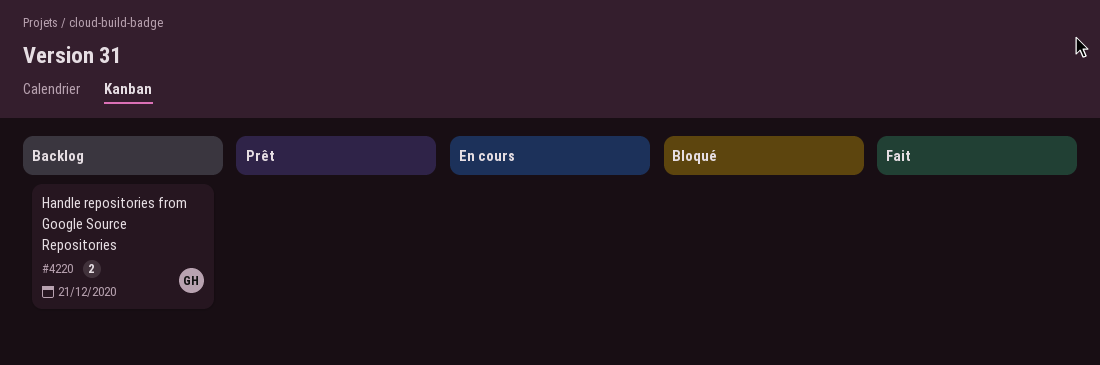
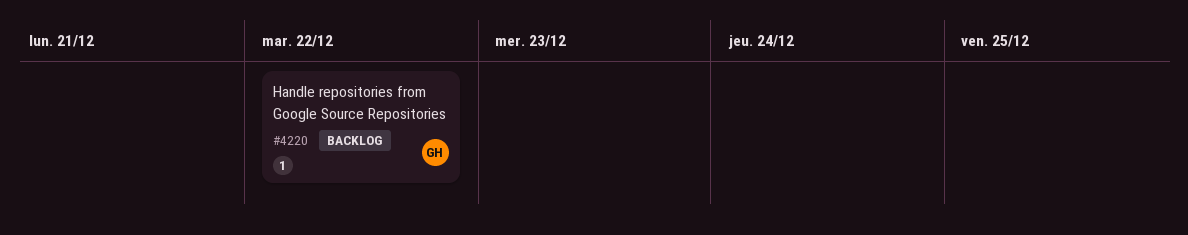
#4220, estimate: 2 -> 1
#4220, due: Dec 21 -> Dec 22

